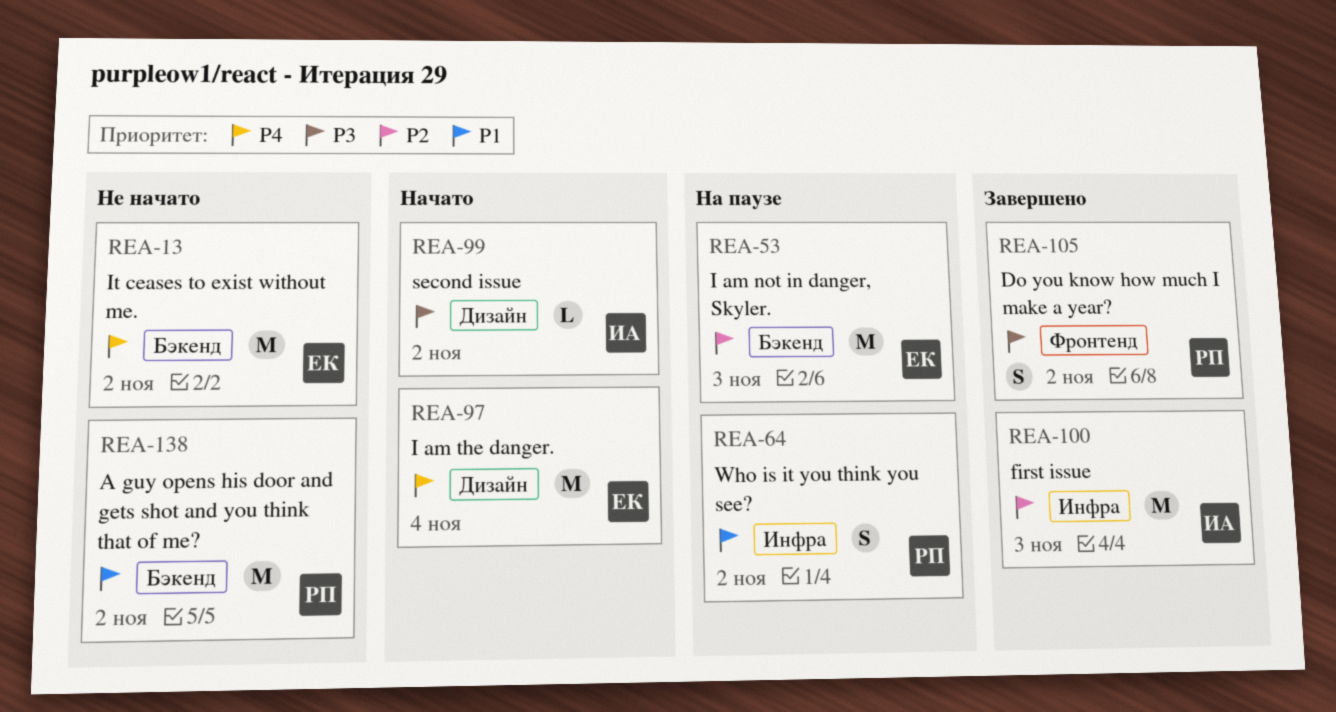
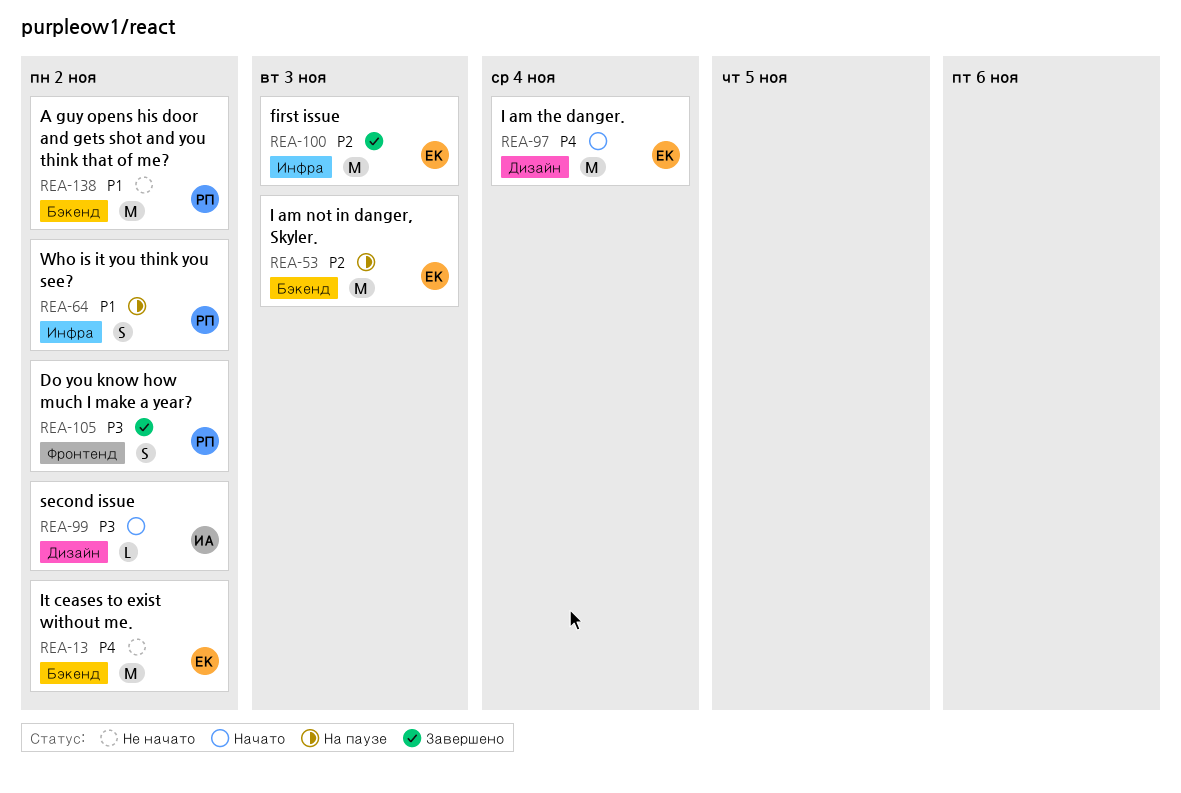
REA-100, owner: ИА -> ЕК

